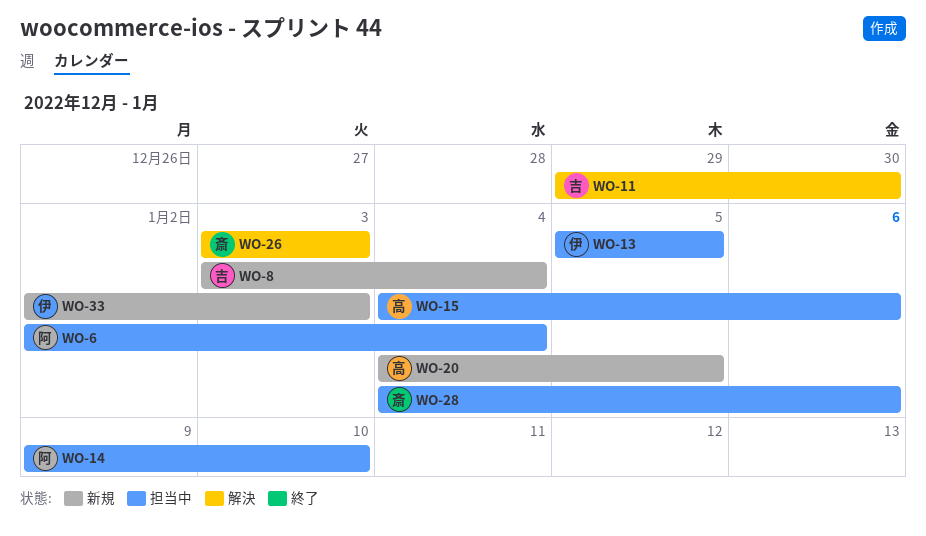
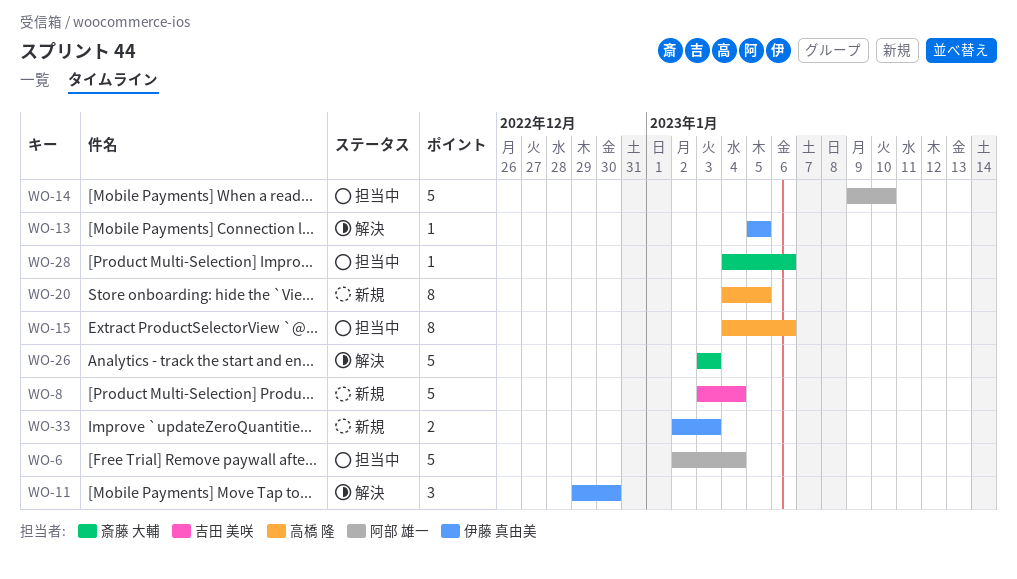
WO-11, owner: 吉田 美咲 -> 伊藤 真由美
WO-13, status: 担当中 -> 解決

